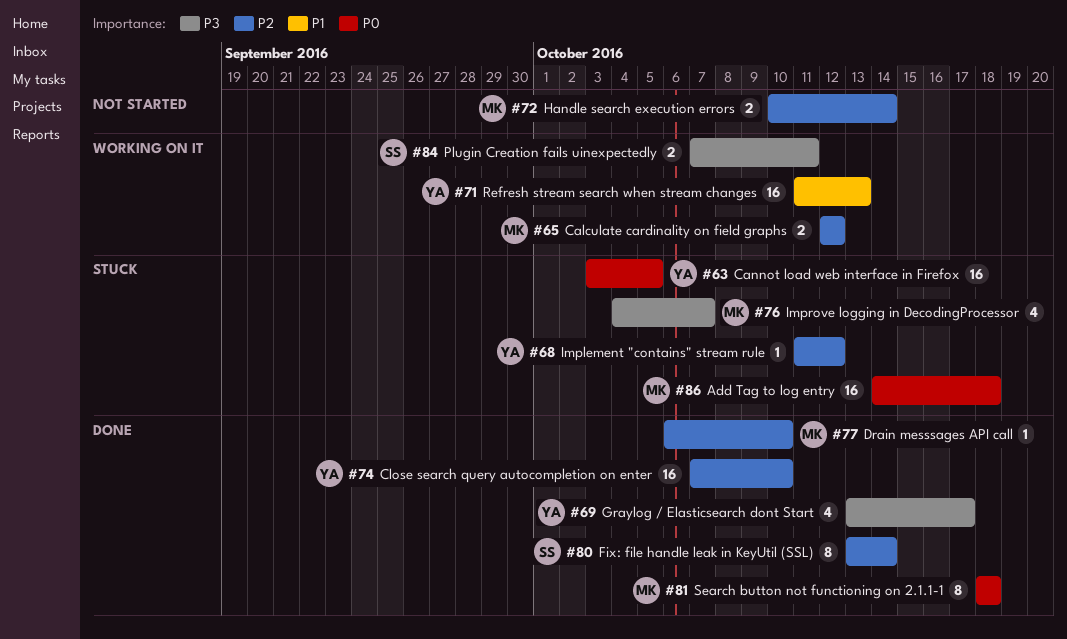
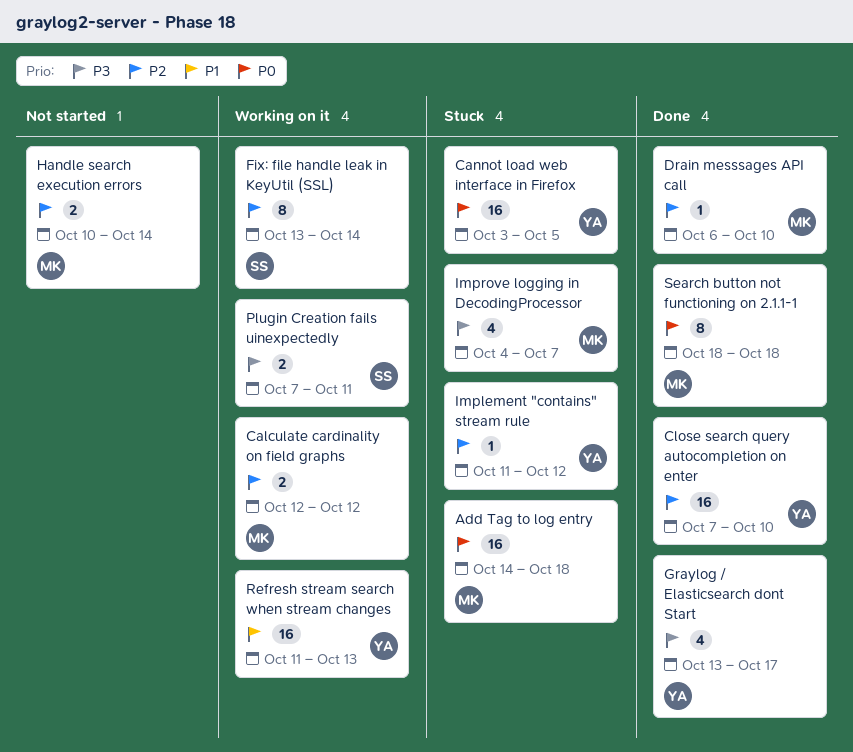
Fix: file handle leak in KeyUtil (SSL), status: Done -> Working on it

